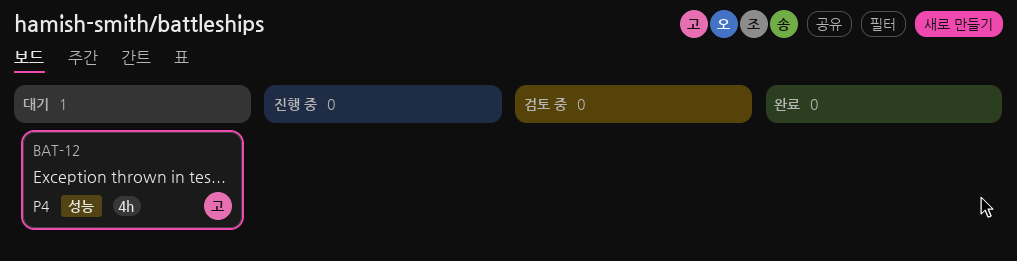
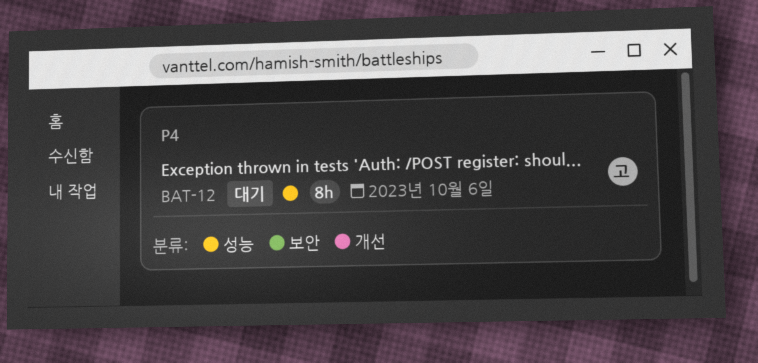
BAT-12, estimate: 4h -> 8h

